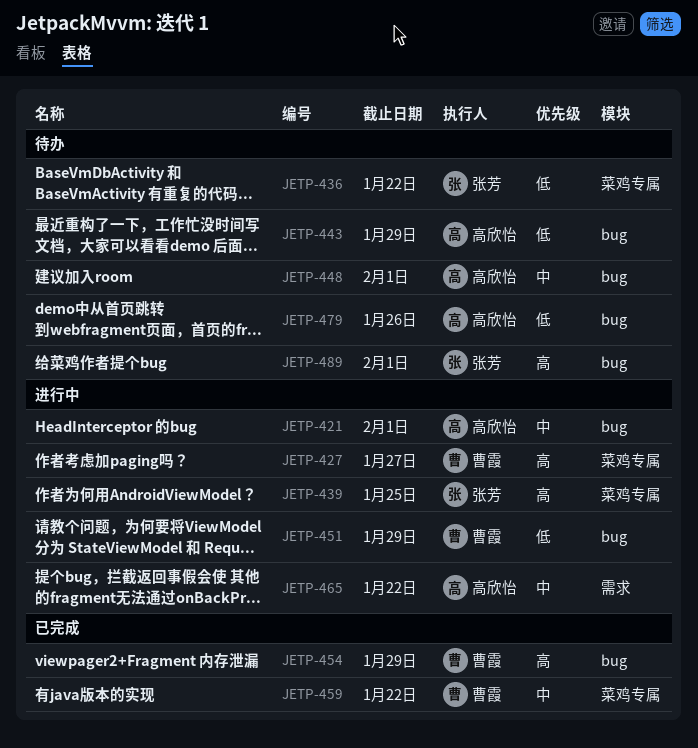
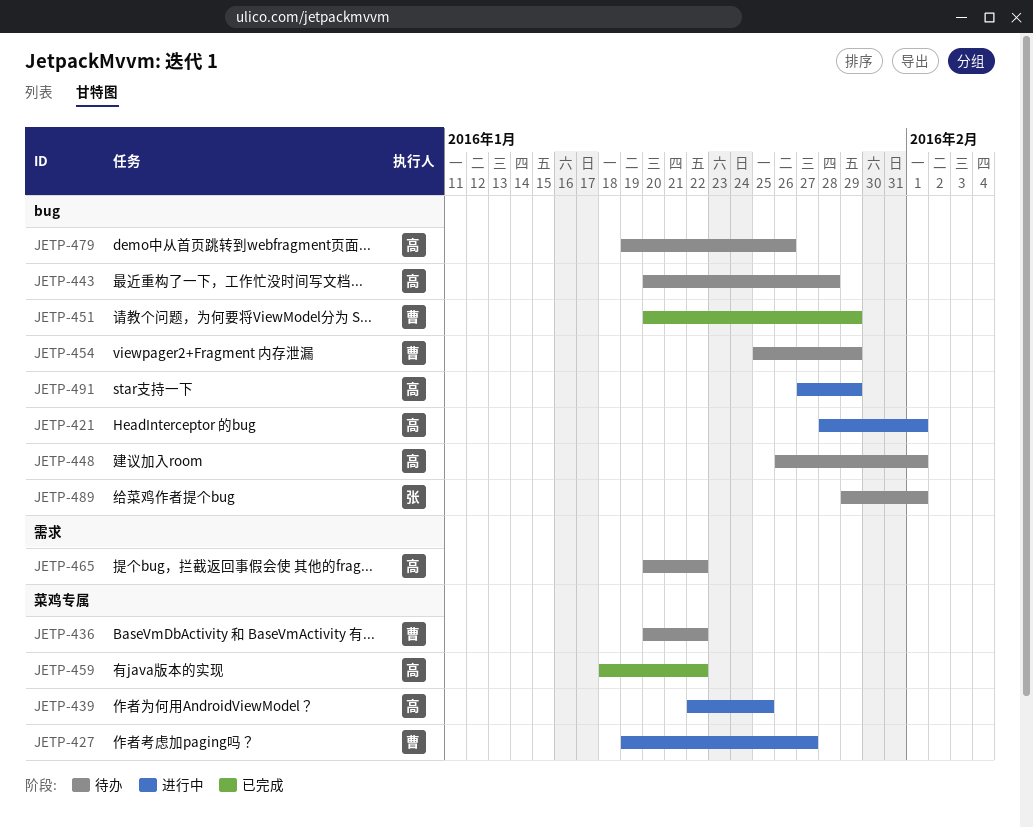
JETP-436, owner: 张芳 -> 曹霞
JETP-439, owner: 张芳 -> 高欣怡
JETP-443, due: Jan 29 -> Jan 28
JETP-451, status: 进行中 -> 已完成
JETP-454, status: 已完成 -> 待办
JETP-459, owner: 曹霞 -> 高欣怡
JETP-465, status: 进行中 -> 待办
JETP-491: none -> present

